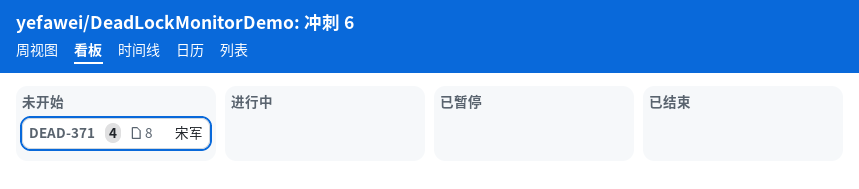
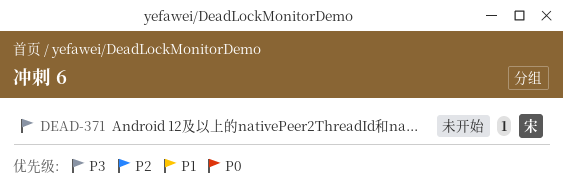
DEAD-371, estimate: 4 -> 1

